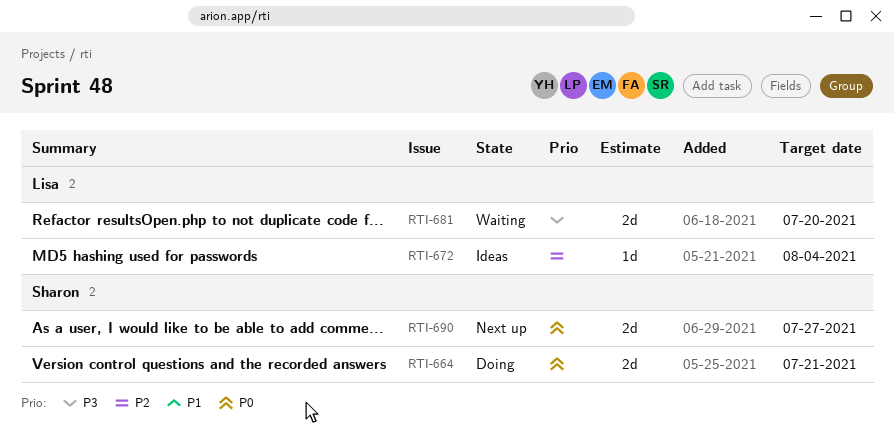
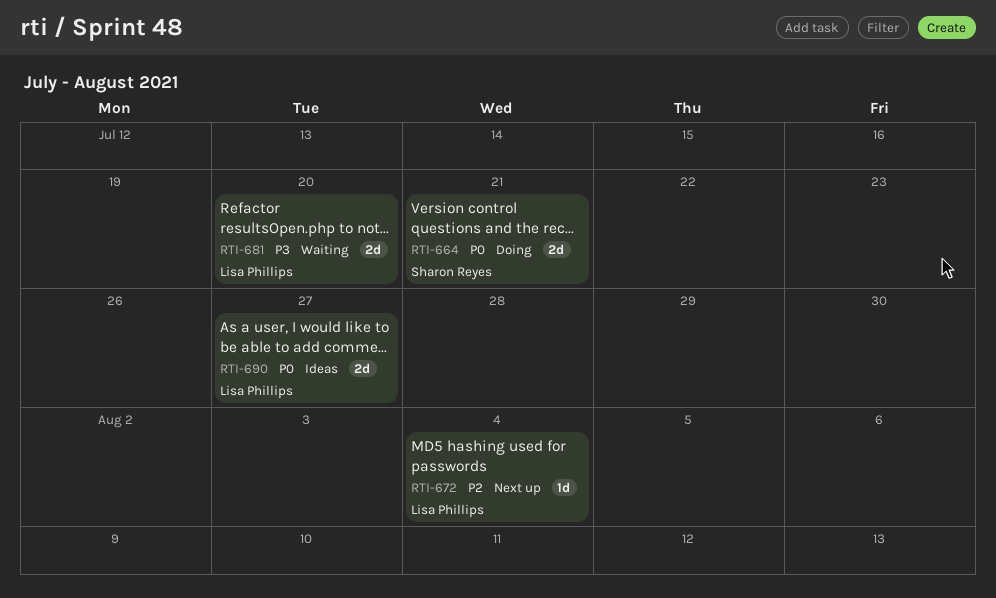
RTI-672, status: Ideas -> Next up
RTI-690, status: Next up -> Ideas
RTI-690, owner: Sharon Reyes -> Lisa Phillips

